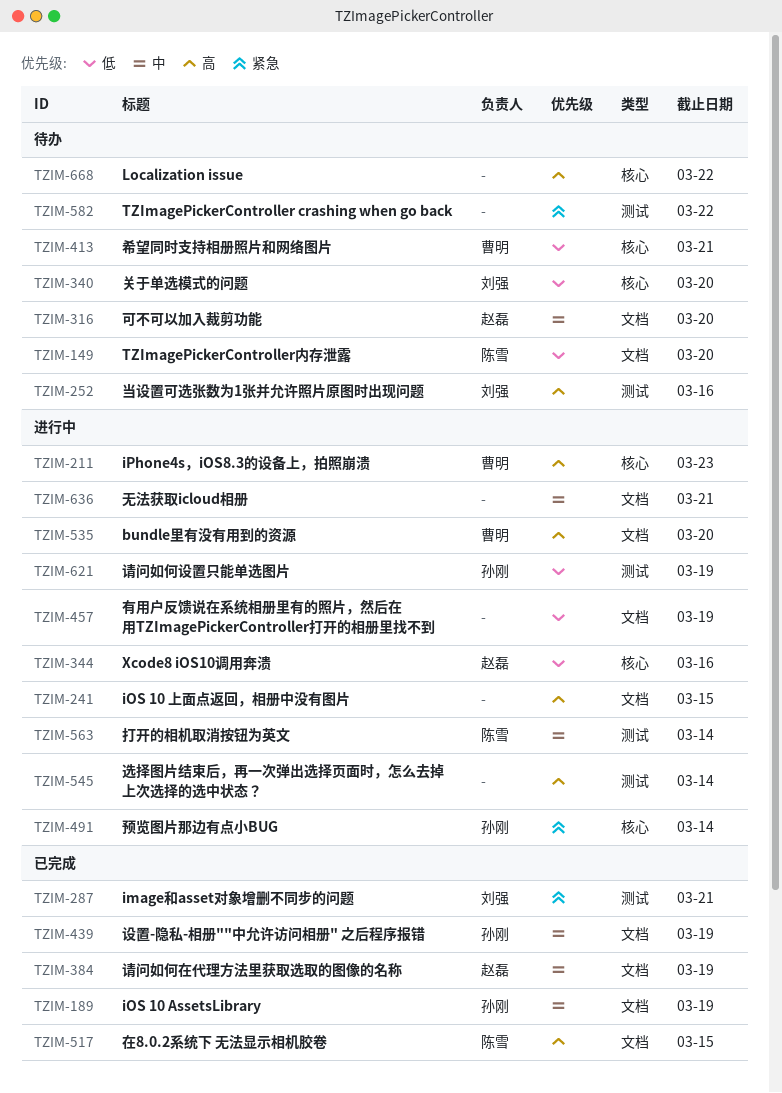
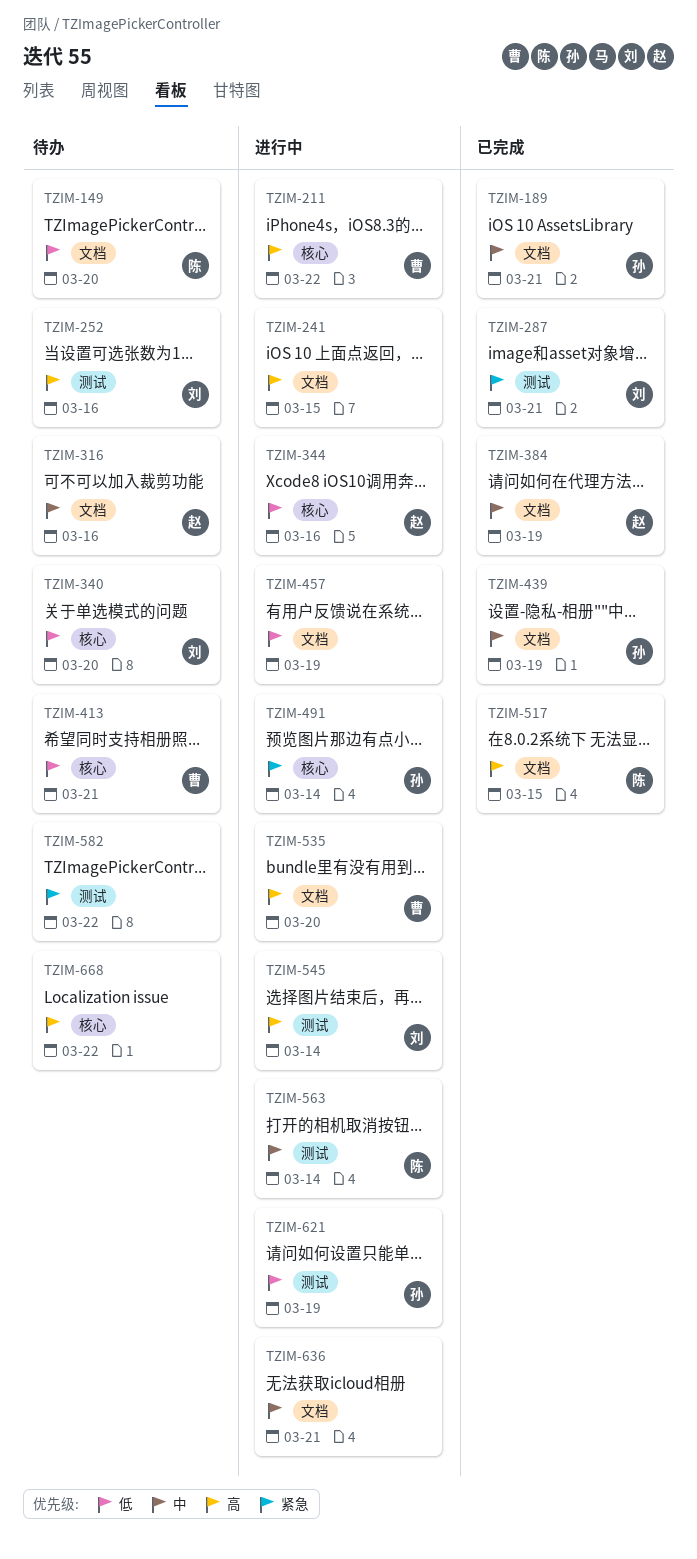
TZIM-189, due: Mar 19 -> Mar 21
TZIM-211, due: Mar 23 -> Mar 22
TZIM-316, due: Mar 20 -> Mar 16
TZIM-545, owner: none -> 刘强

